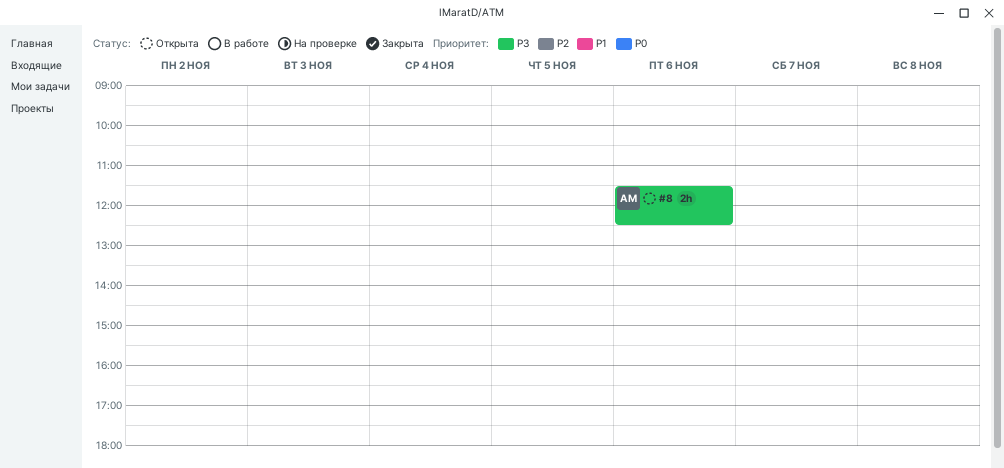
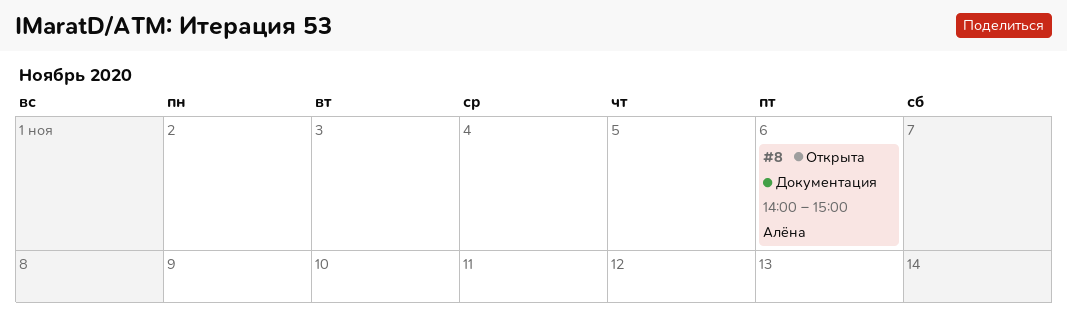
#8, begins: 11:30 -> 14:00
#8, ends: 12:30 -> 15:00

